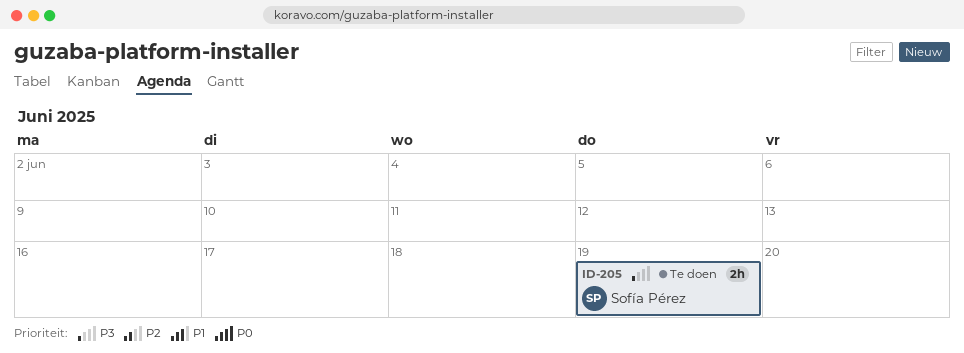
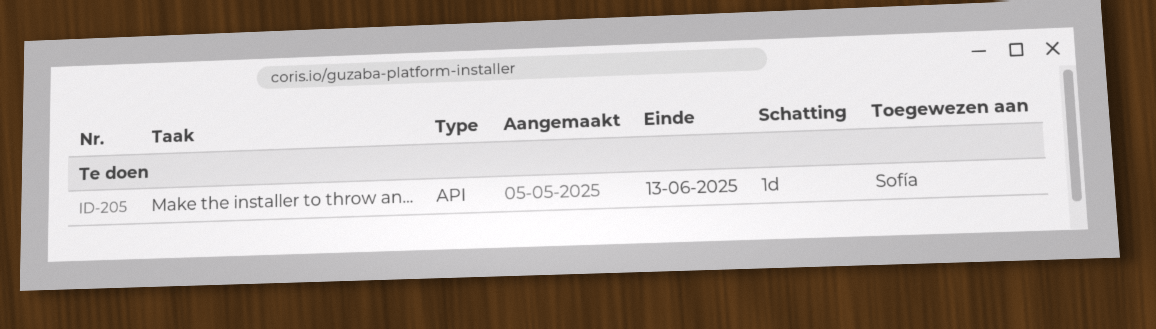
ID-205, estimate: 2h -> 1d
ID-205, due: Jun 19 -> Jun 13

